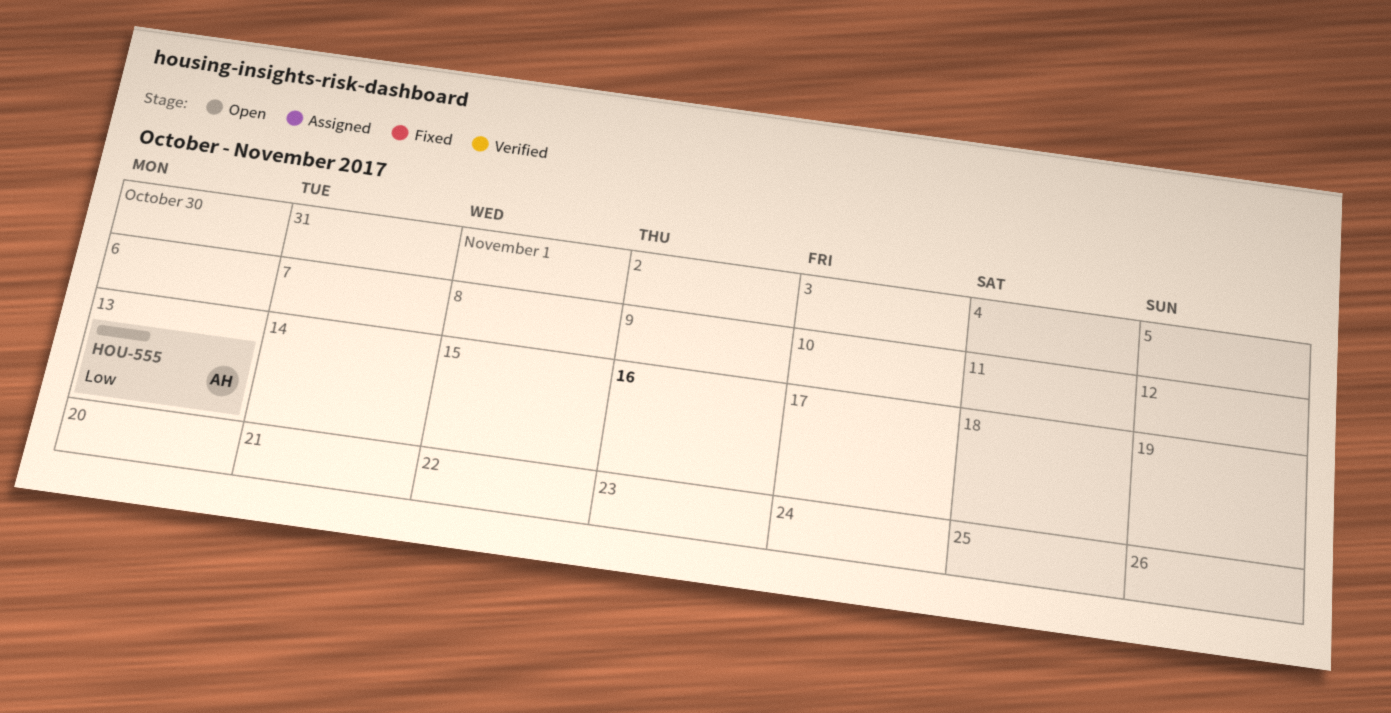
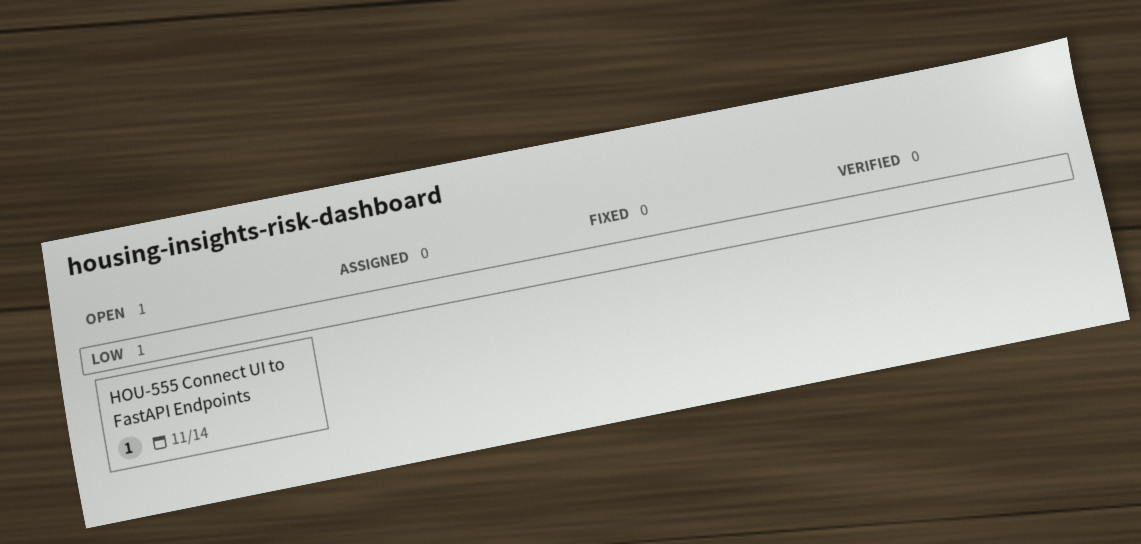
HOU-555, due: Nov 13 -> Nov 14

